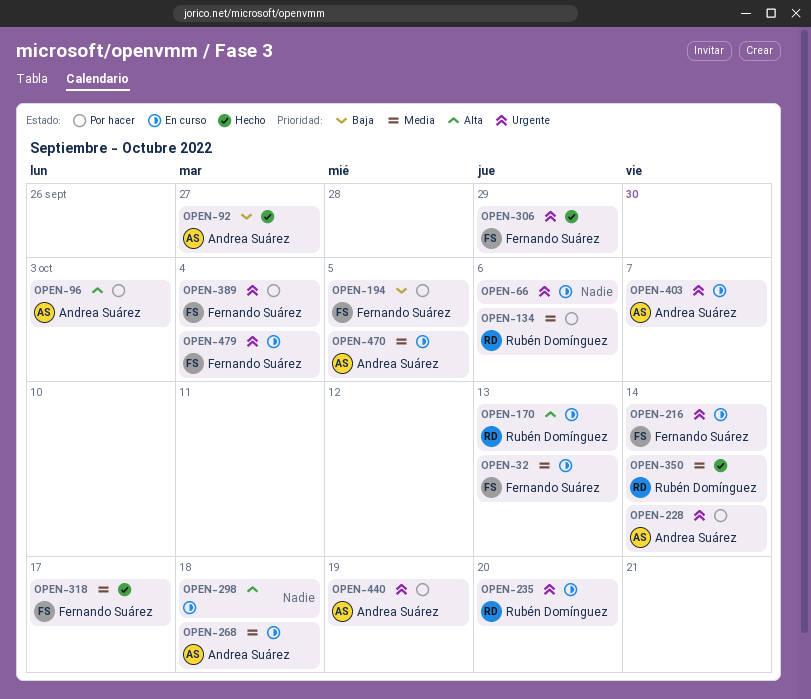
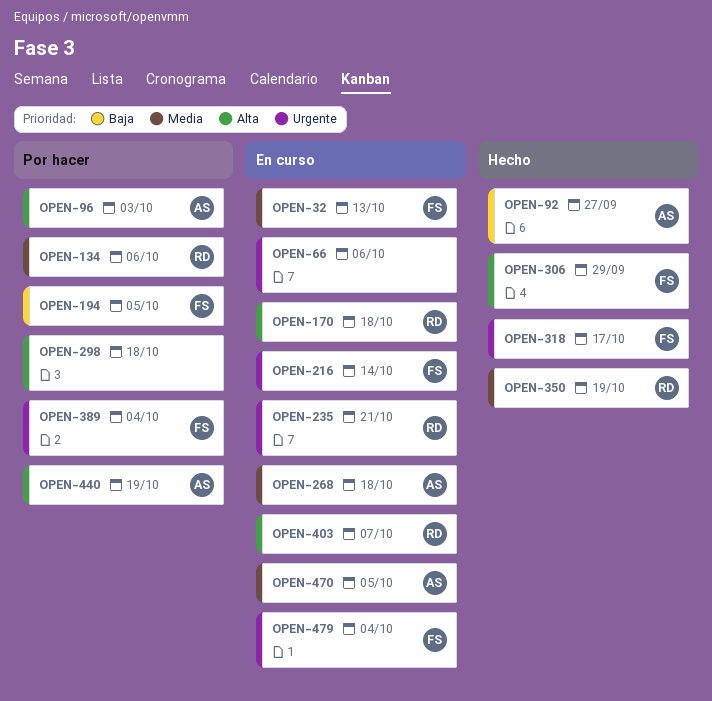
OPEN-170, due: Oct 13 -> Oct 18
OPEN-228: present -> none
OPEN-235, due: Oct 20 -> Oct 21
OPEN-298, status: En curso -> Por hacer
OPEN-306, priority: Urgente -> Alta
OPEN-318, priority: Media -> Urgente
OPEN-350, due: Oct 14 -> Oct 19
OPEN-403, owner: Andrea Suárez -> Rubén Domínguez
OPEN-403, priority: Urgente -> Alta
OPEN-440, priority: Urgente -> Alta

